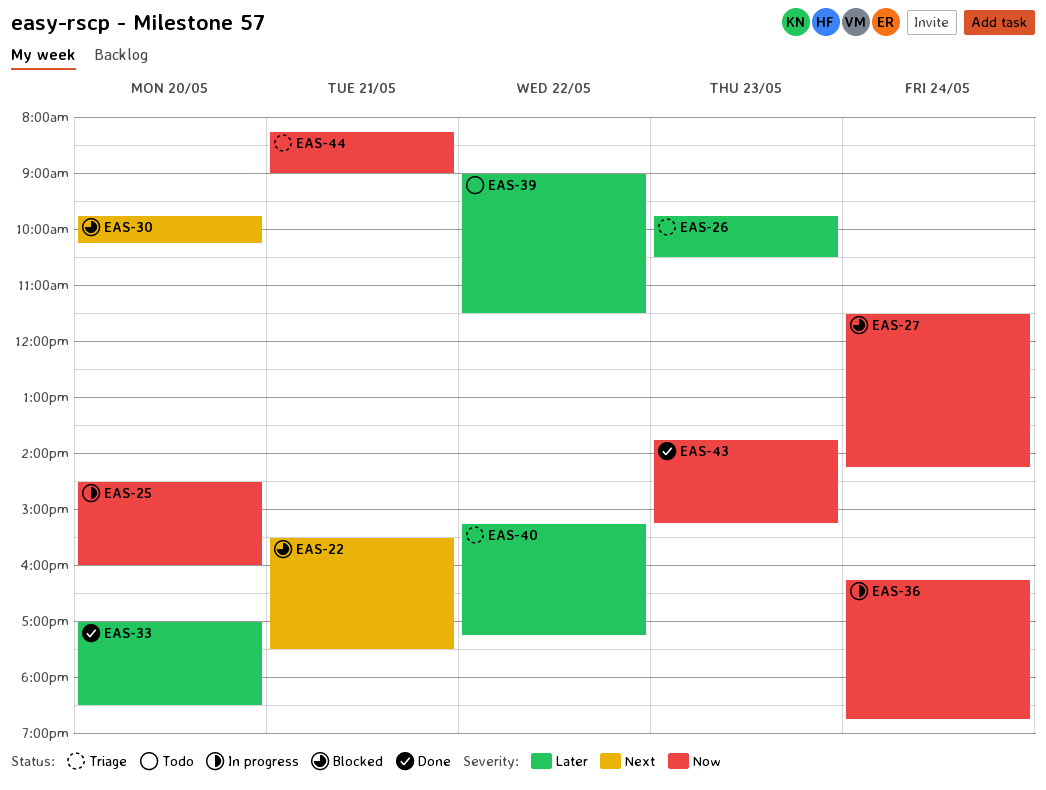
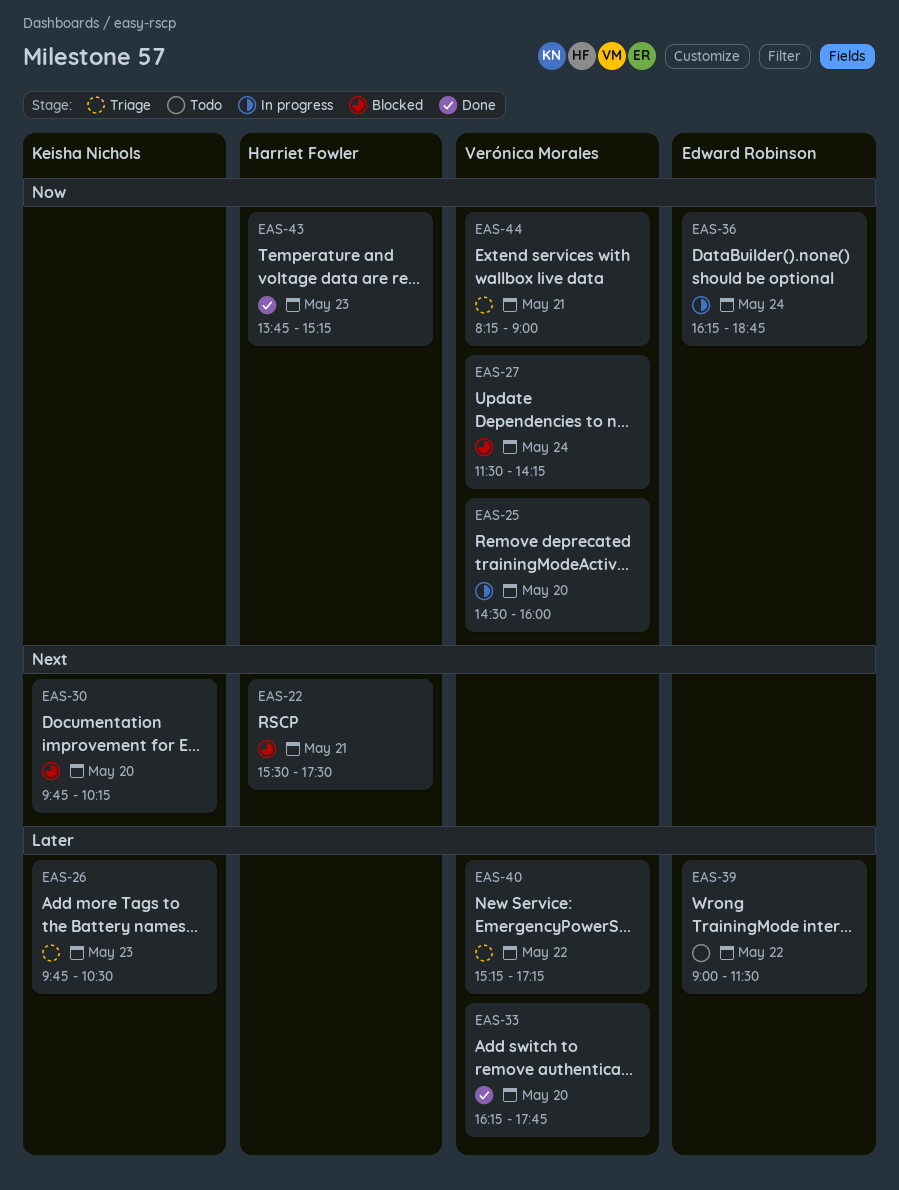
EAS-33, begins: 17:00 -> 16:15
EAS-33, ends: 18:30 -> 17:45

